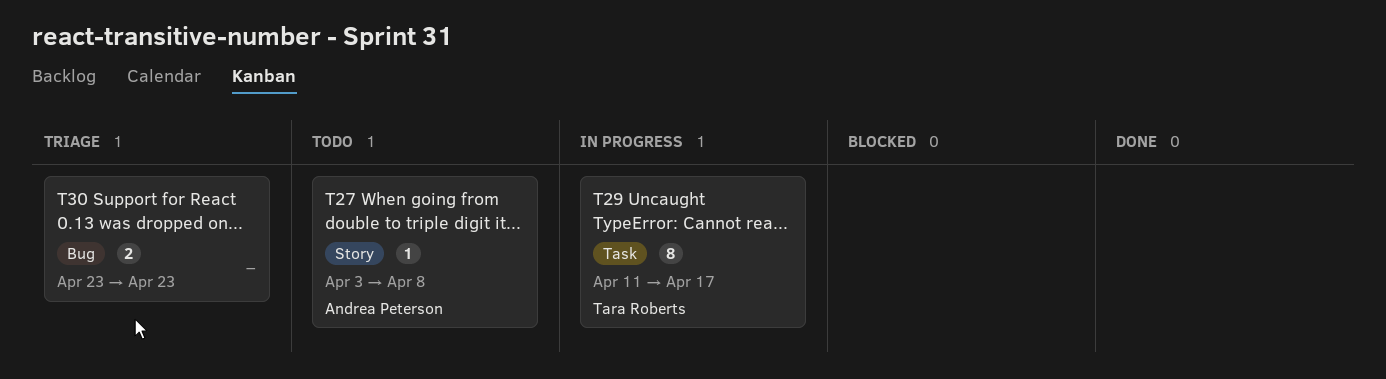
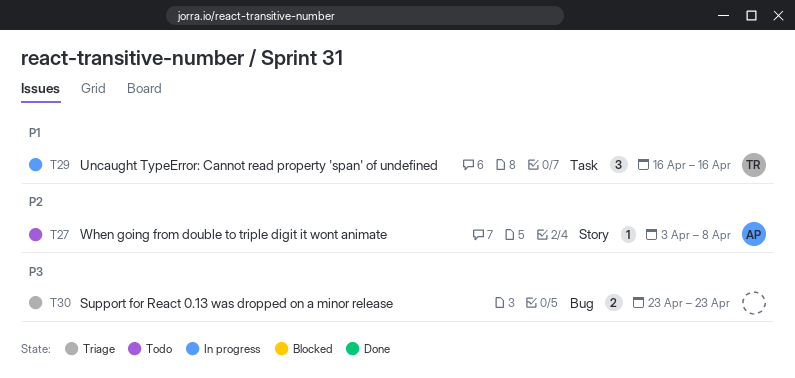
T29, estimate: 8 -> 3
T29, start: Apr 11 -> Apr 16
T29, due: Apr 17 -> Apr 16

